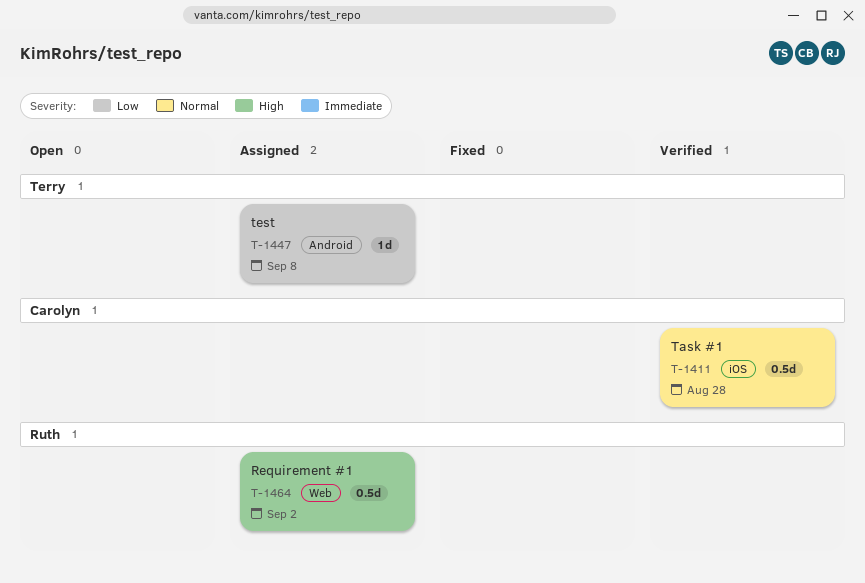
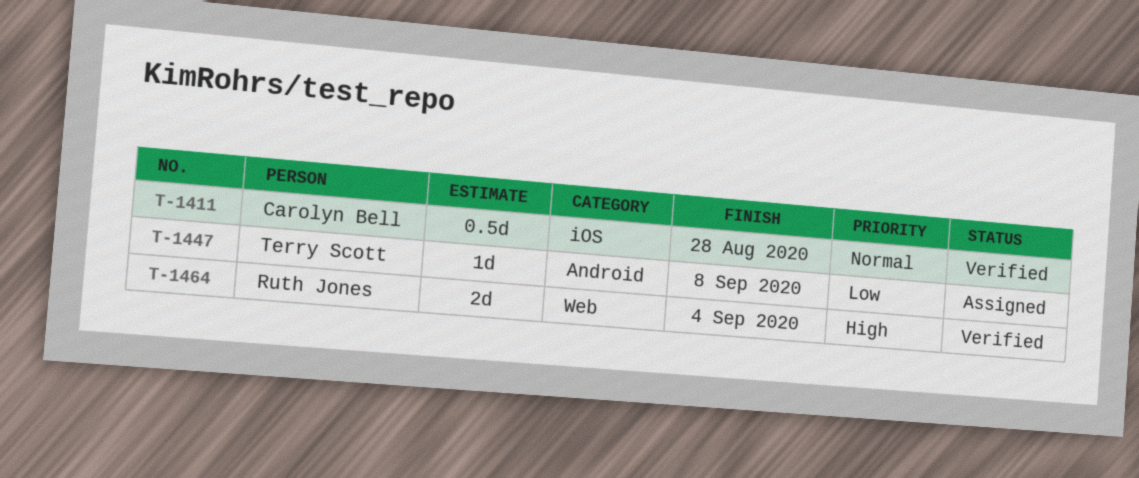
T-1464, status: Assigned -> Verified
T-1464, estimate: 0.5d -> 2d
T-1464, due: Sep 2 -> Sep 4

